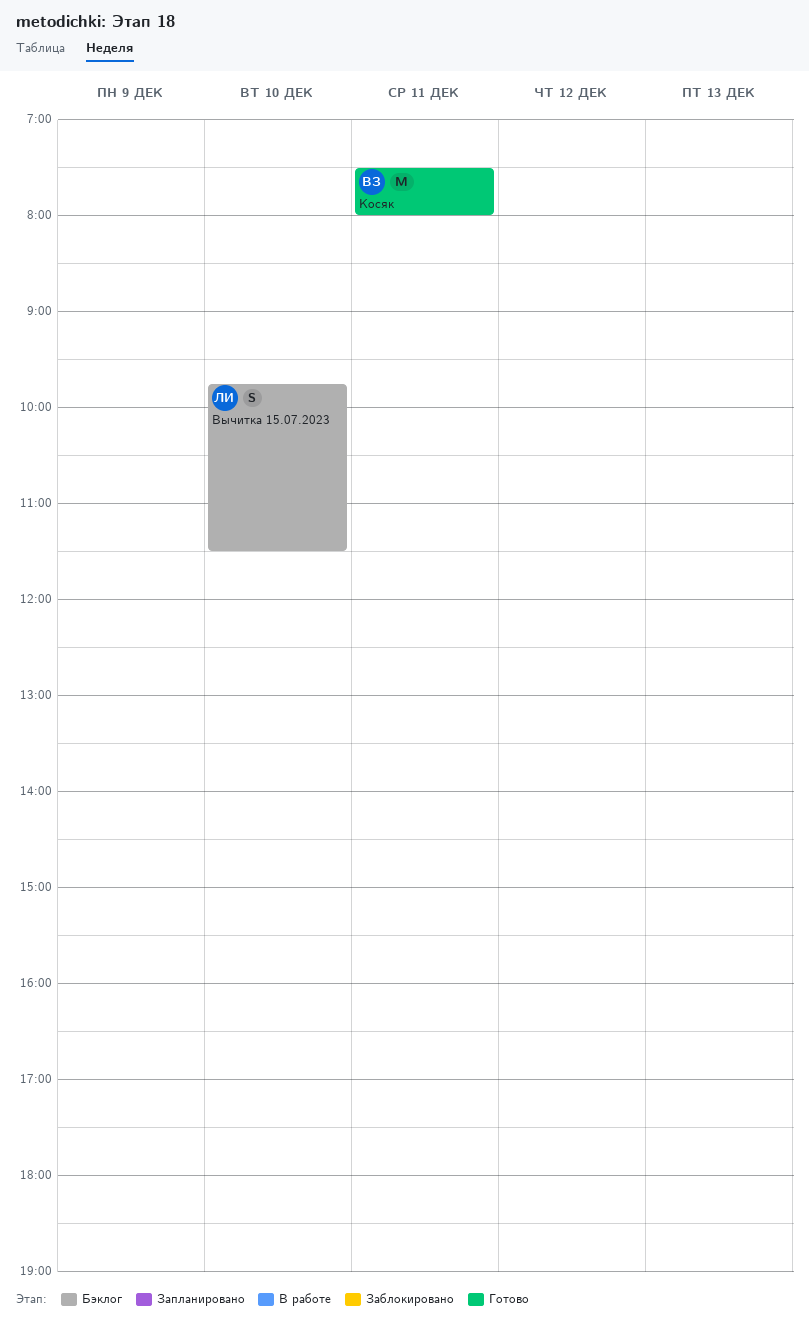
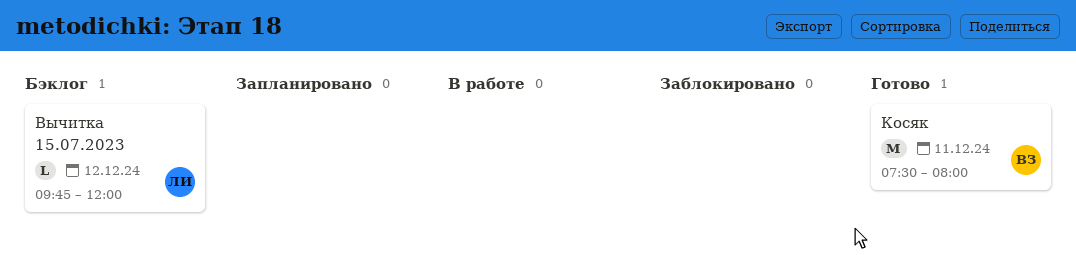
Вычитка 15.07.2023, estimate: S -> L
Вычитка 15.07.2023, day: Dec 10 -> Dec 12
Вычитка 15.07.2023, ends: 11:30 -> 12:00

